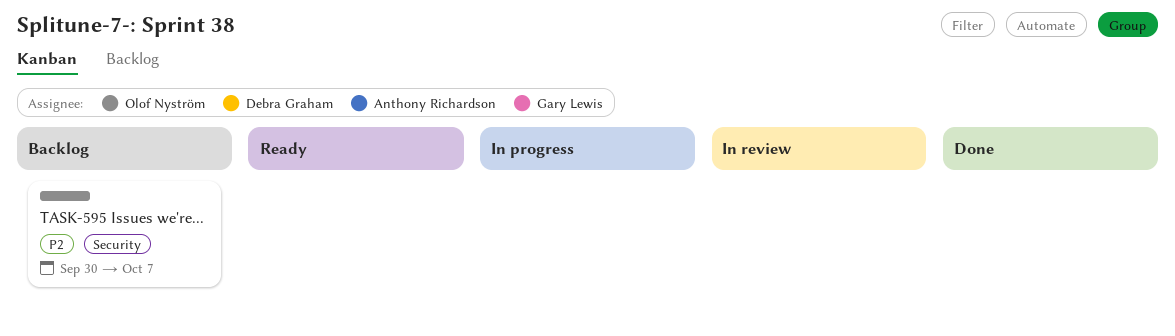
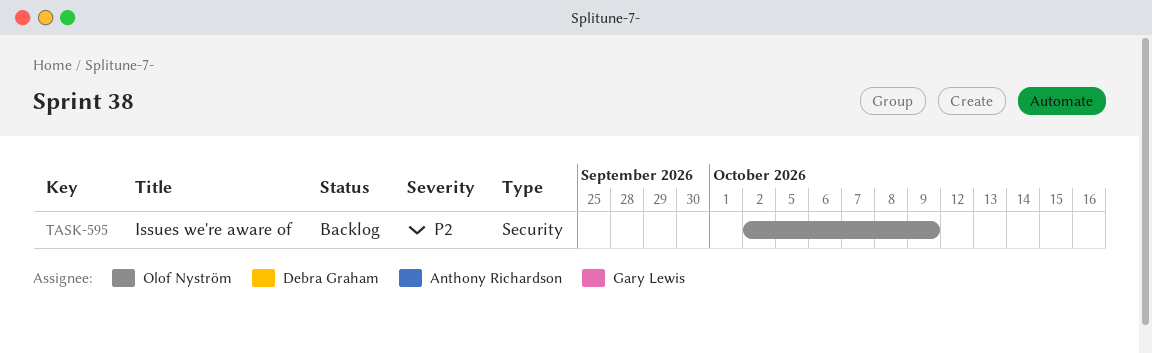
TASK-595, start: Sep 30 -> Oct 2
TASK-595, due: Oct 7 -> Oct 9

